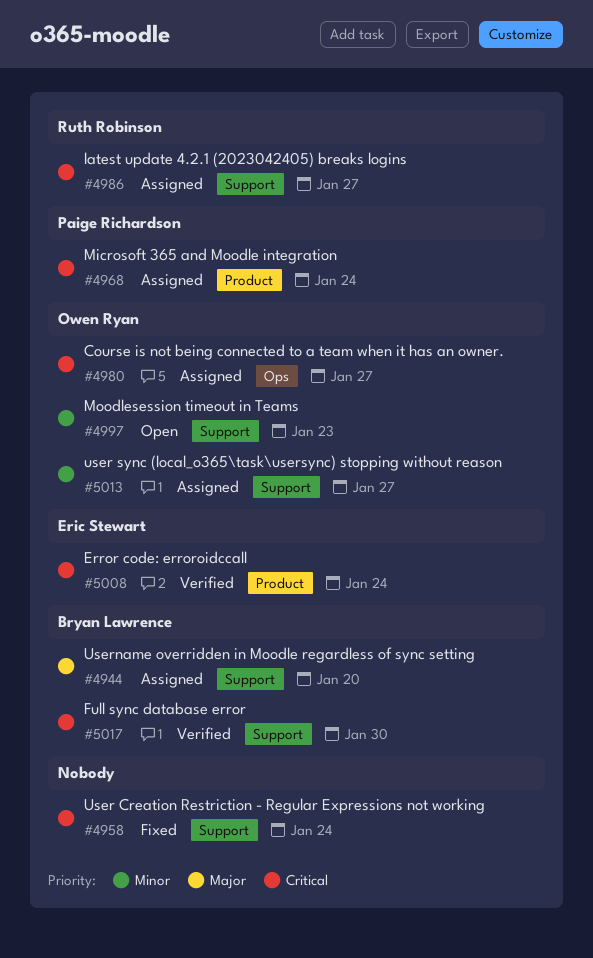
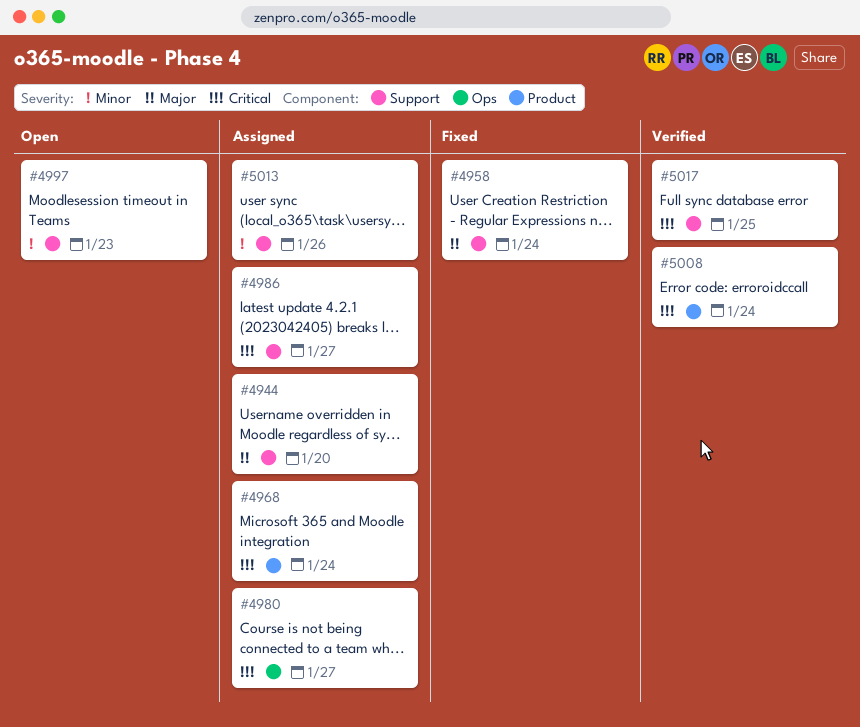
#4958, priority: Critical -> Major
#5013, due: Jan 27 -> Jan 26
#5017, due: Jan 30 -> Jan 25

